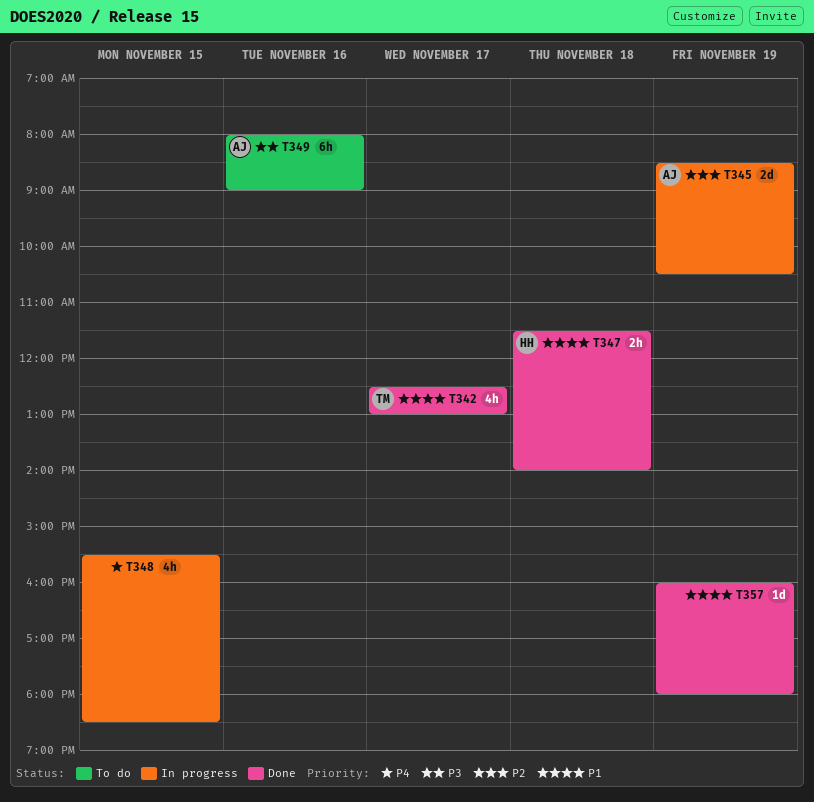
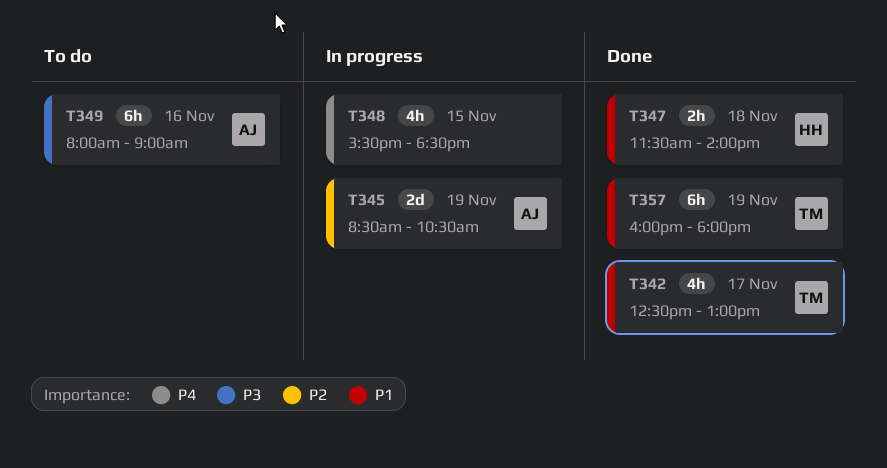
T357, owner: none -> TM
T357, estimate: 1d -> 6h

